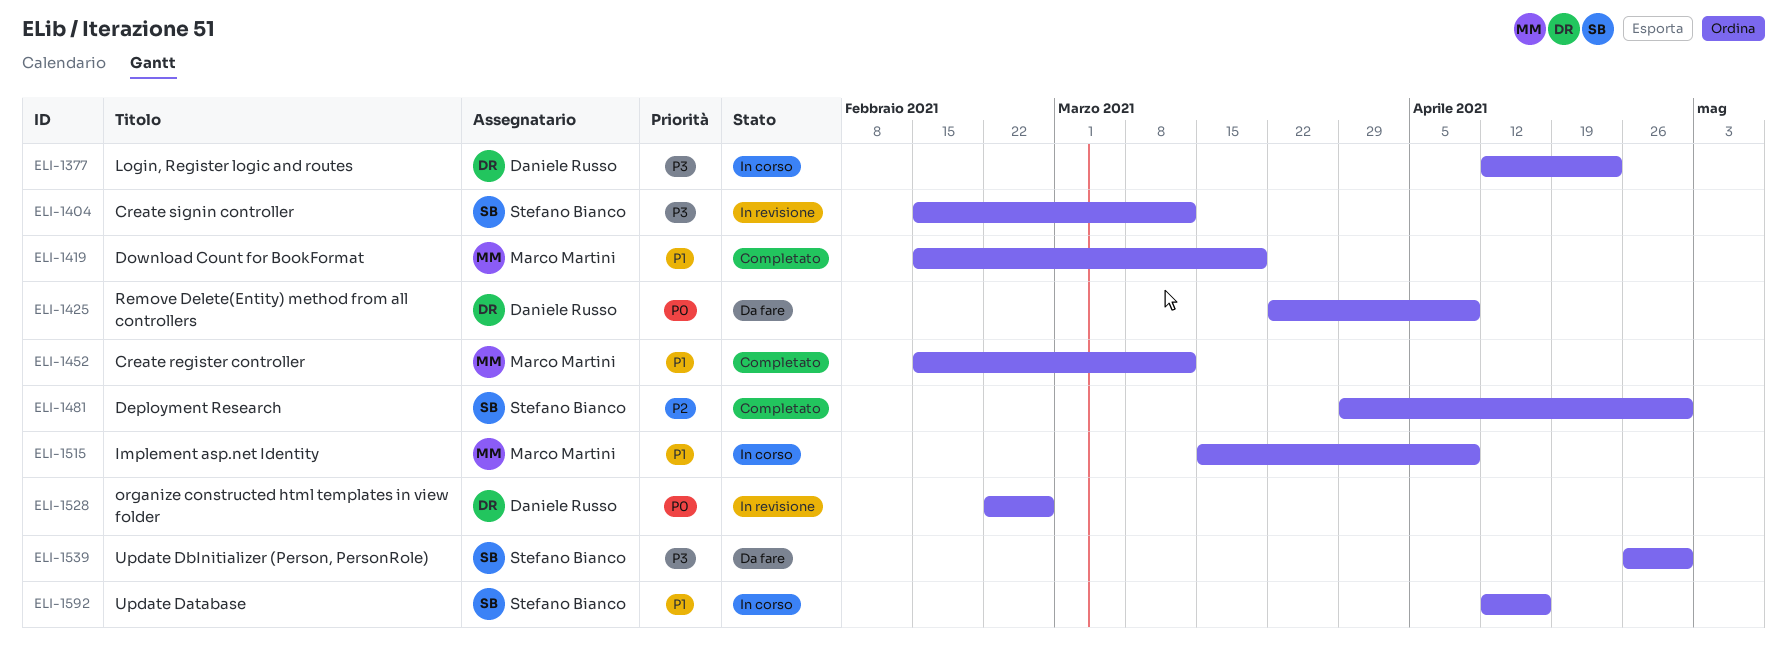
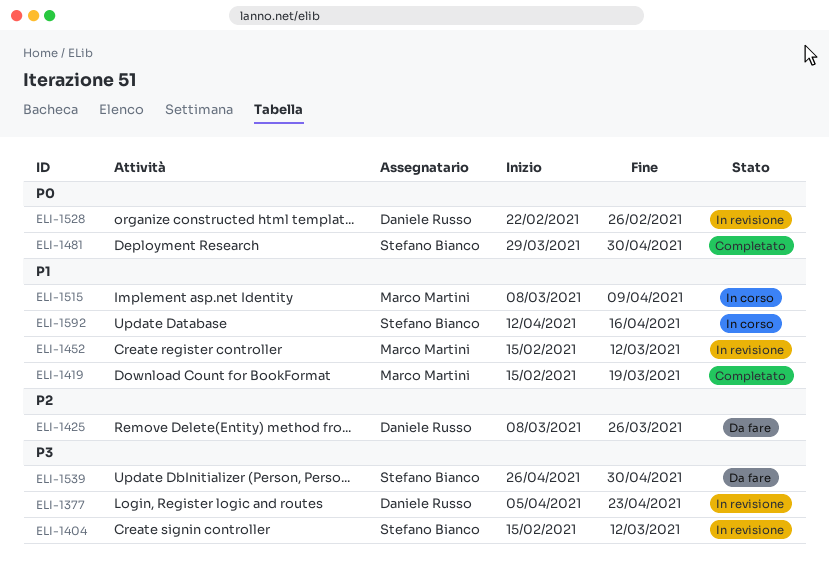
ELI-1377, status: In corso -> In revisione
ELI-1377, start: Apr 12 -> Apr 5
ELI-1425, priority: P0 -> P2
ELI-1425, start: Mar 22 -> Mar 8
ELI-1425, due: Apr 9 -> Mar 26
ELI-1452, status: Completato -> In revisione
ELI-1481, priority: P2 -> P0
ELI-1515, start: Mar 15 -> Mar 8

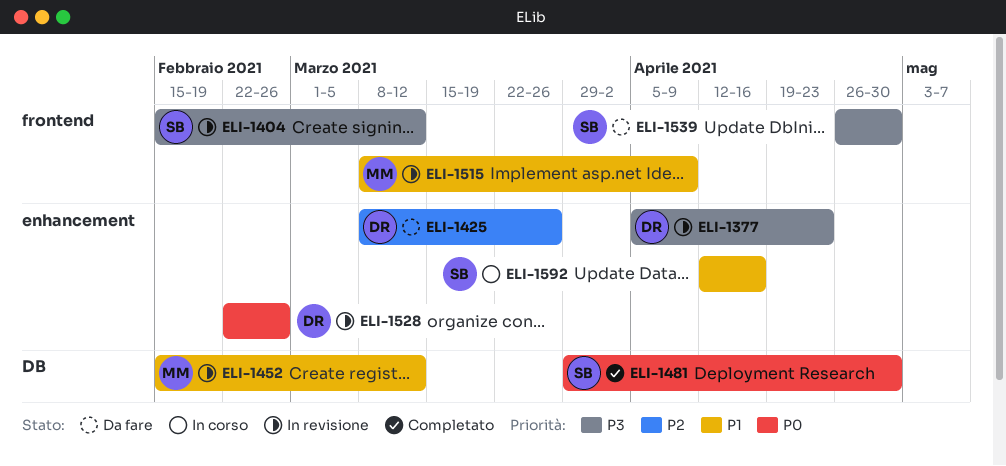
ELI-1419: present -> none
ELI-1515, status: In corso -> In revisione

